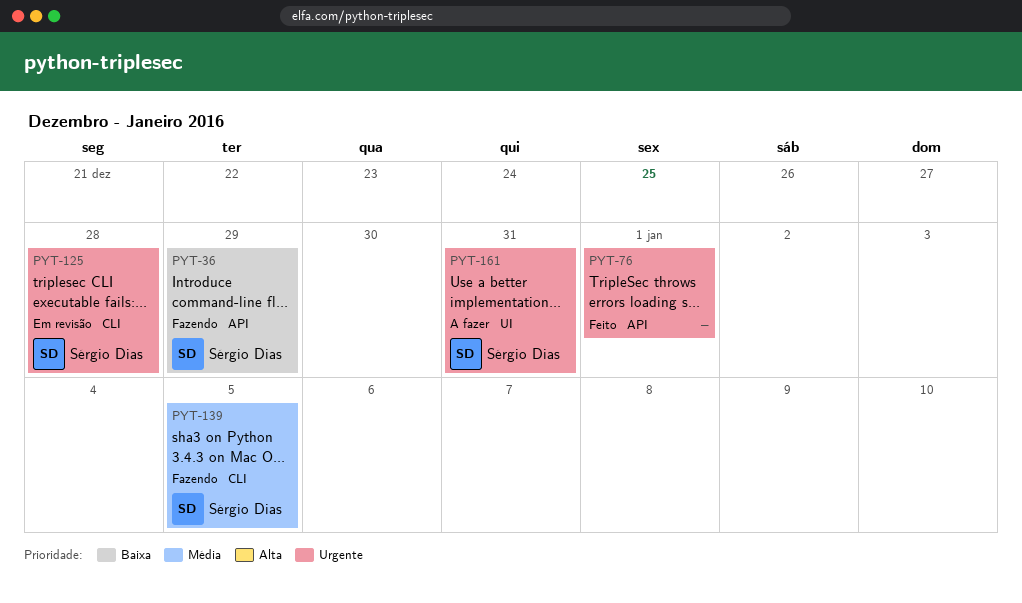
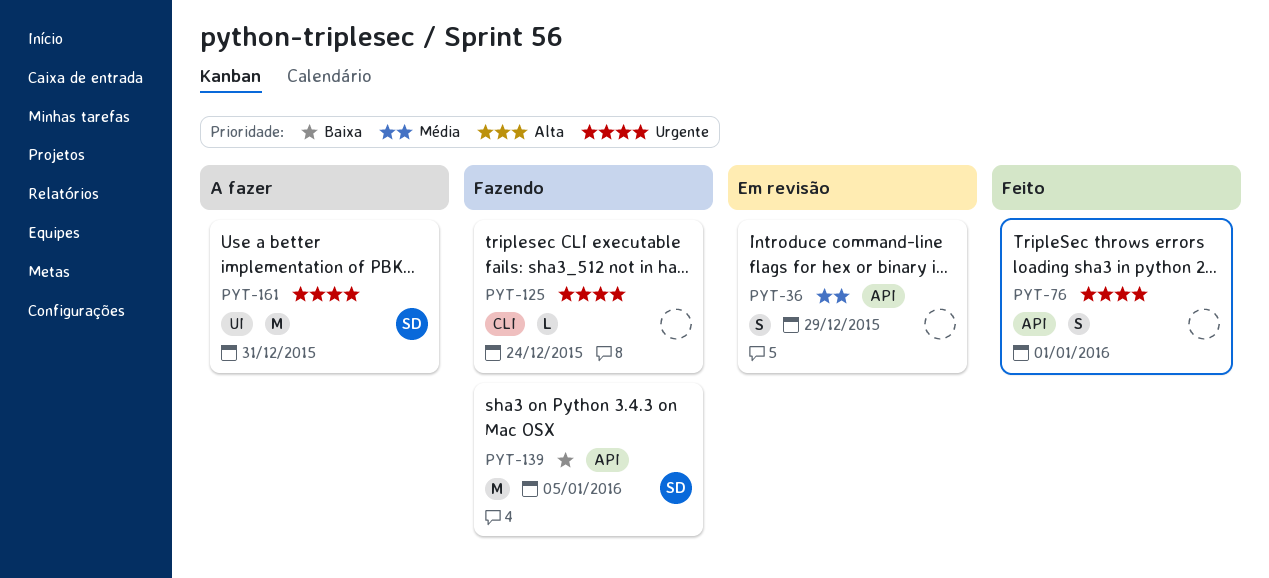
PYT-36, status: Fazendo -> Em revisão
PYT-36, owner: Sérgio Dias -> none
PYT-36, priority: Baixa -> Média
PYT-125, status: Em revisão -> Fazendo
PYT-125, owner: Sérgio Dias -> none
PYT-125, due: Dec 28 -> Dec 24
PYT-139, priority: Média -> Baixa
PYT-139, label: CLI -> API

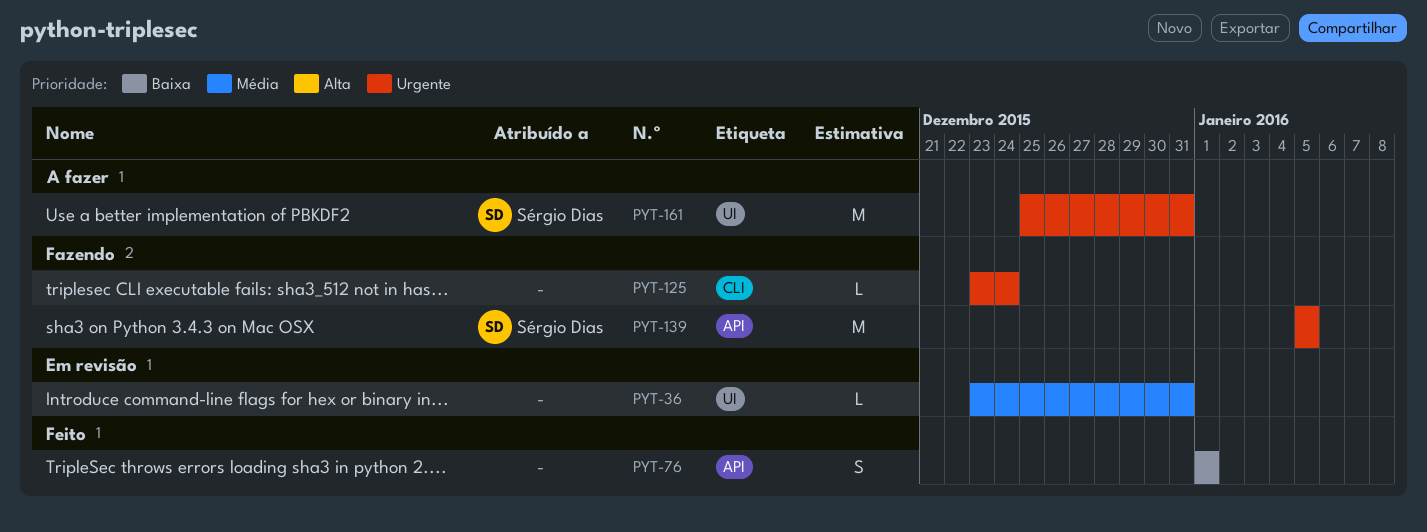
PYT-36, label: API -> UI
PYT-36, estimate: S -> L
PYT-36, due: Dec 29 -> Dec 31
PYT-76, priority: Urgente -> Baixa
PYT-139, priority: Baixa -> Urgente

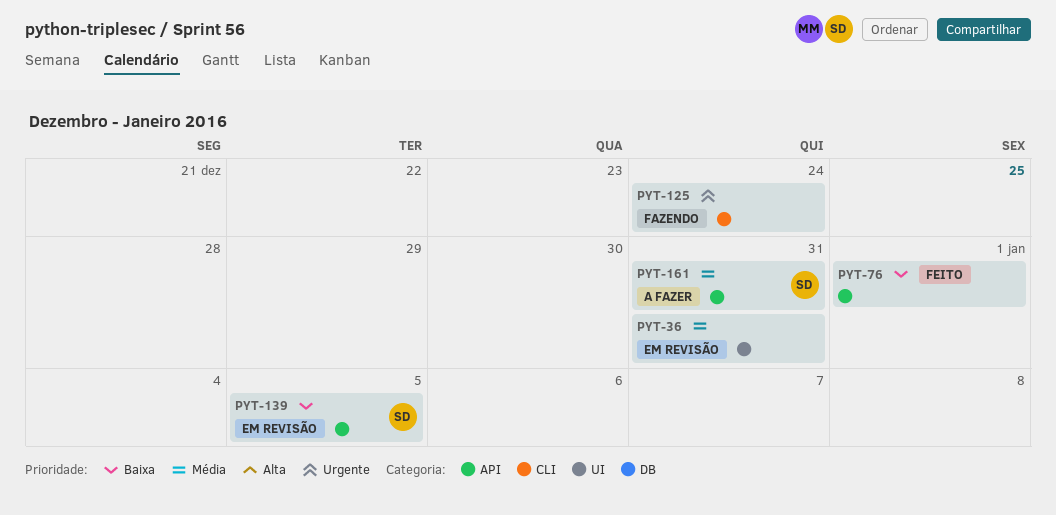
PYT-139, status: Fazendo -> Em revisão
PYT-139, priority: Urgente -> Baixa
PYT-161, priority: Urgente -> Média
PYT-161, label: UI -> API

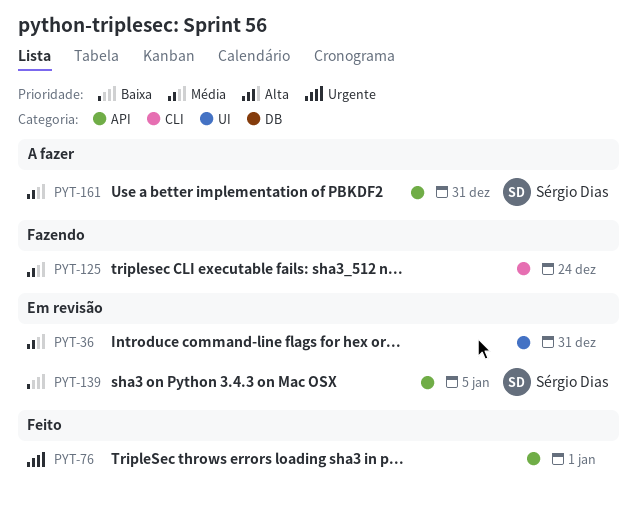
PYT-76, priority: Baixa -> Urgente
PYT-125, priority: Urgente -> Média

